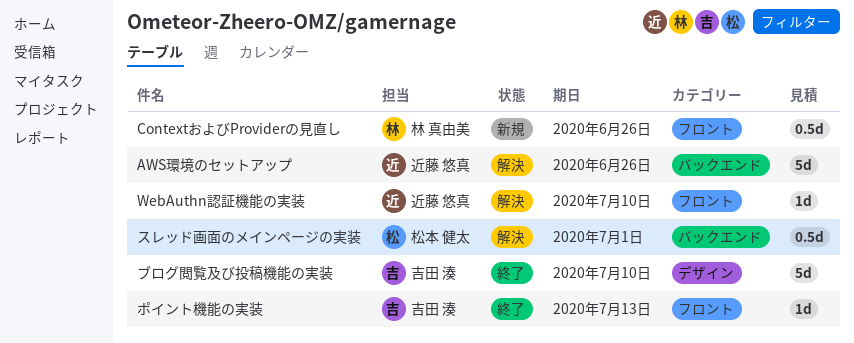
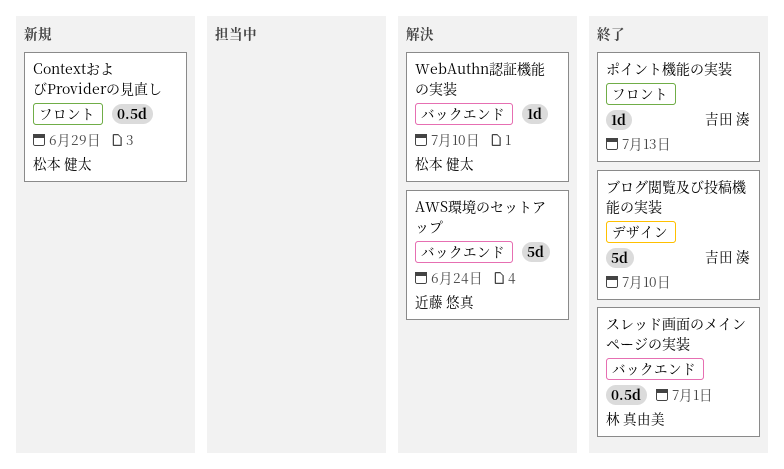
AWS環境のセットアップ, due: Jun 26 -> Jun 24
ContextおよびProviderの見直し, owner: 林 真由美 -> 松本 健太
ContextおよびProviderの見直し, due: Jun 26 -> Jun 29
WebAuthn認証機能の実装, owner: 近藤 悠真 -> 松本 健太
WebAuthn認証機能の実装, label: フロント -> バックエンド
スレッド画面のメインページの実装, status: 解決 -> 終了
スレッド画面のメインページの実装, owner: 松本 健太 -> 林 真由美

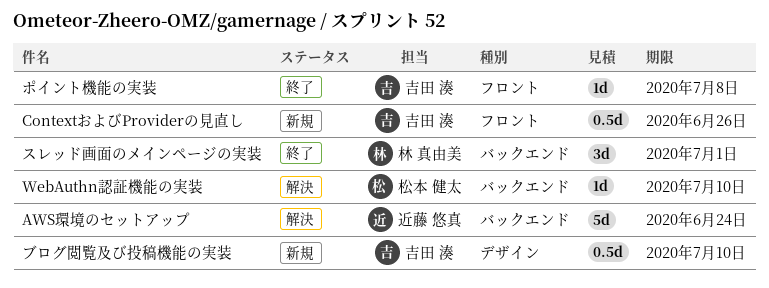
ContextおよびProviderの見直し, owner: 松本 健太 -> 吉田 湊
ContextおよびProviderの見直し, due: Jun 29 -> Jun 26
スレッド画面のメインページの実装, estimate: 0.5d -> 3d
ブログ閲覧及び投稿機能の実装, status: 終了 -> 新規
ブログ閲覧及び投稿機能の実装, estimate: 5d -> 0.5d
ポイント機能の実装, due: Jul 13 -> Jul 8

